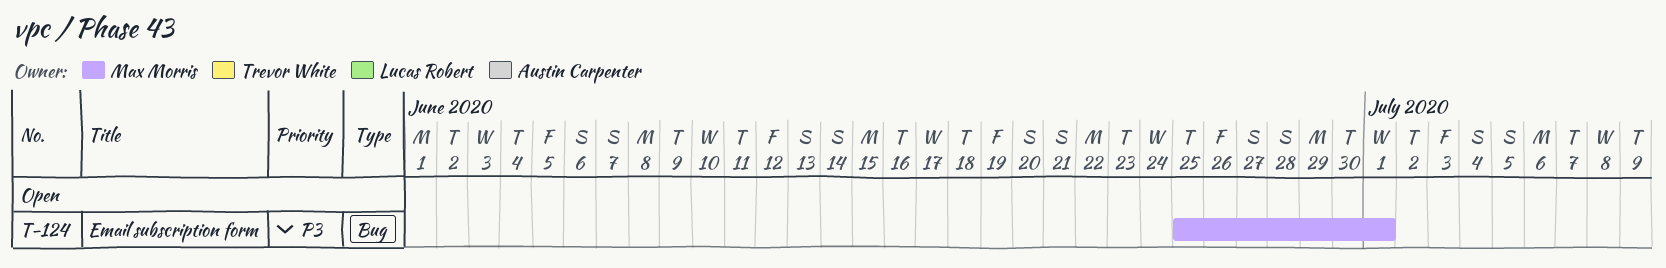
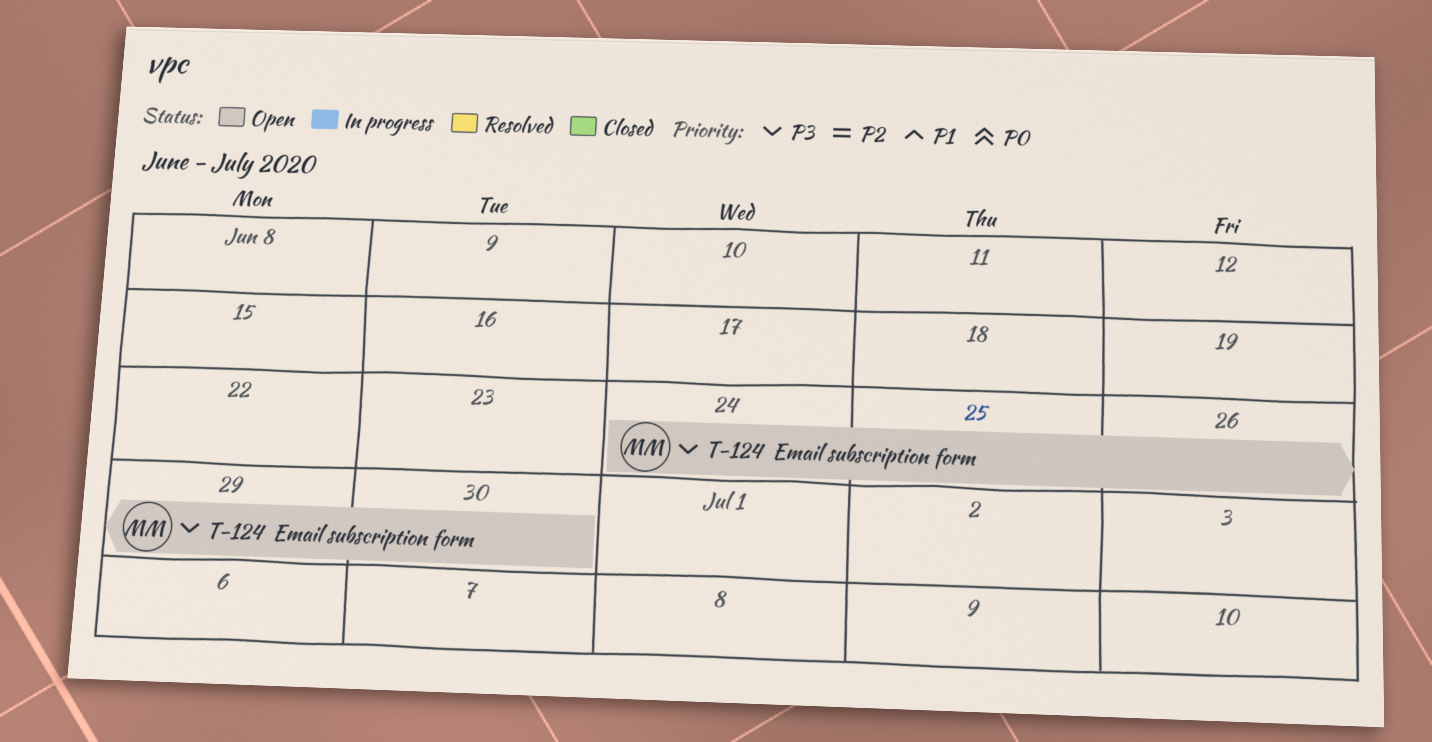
T-124, start: Jun 25 -> Jun 24
T-124, due: Jul 1 -> Jun 30

